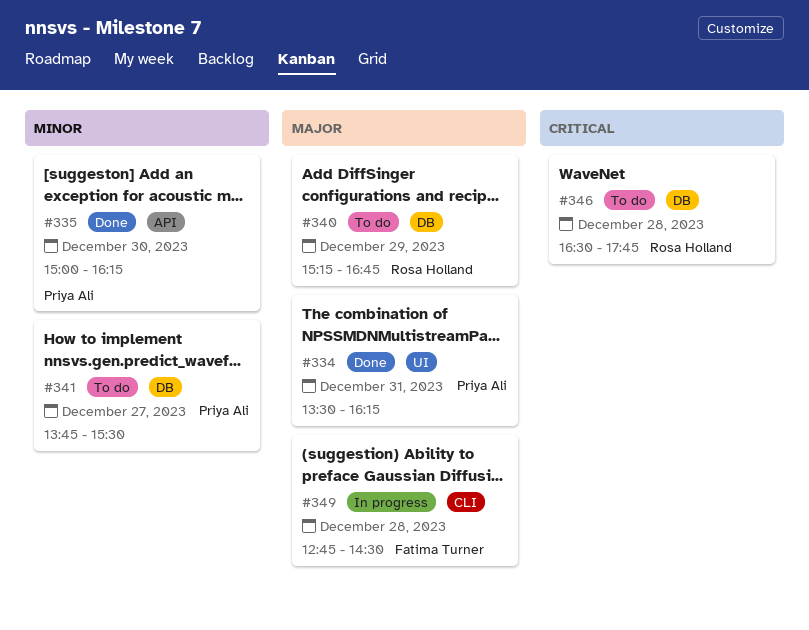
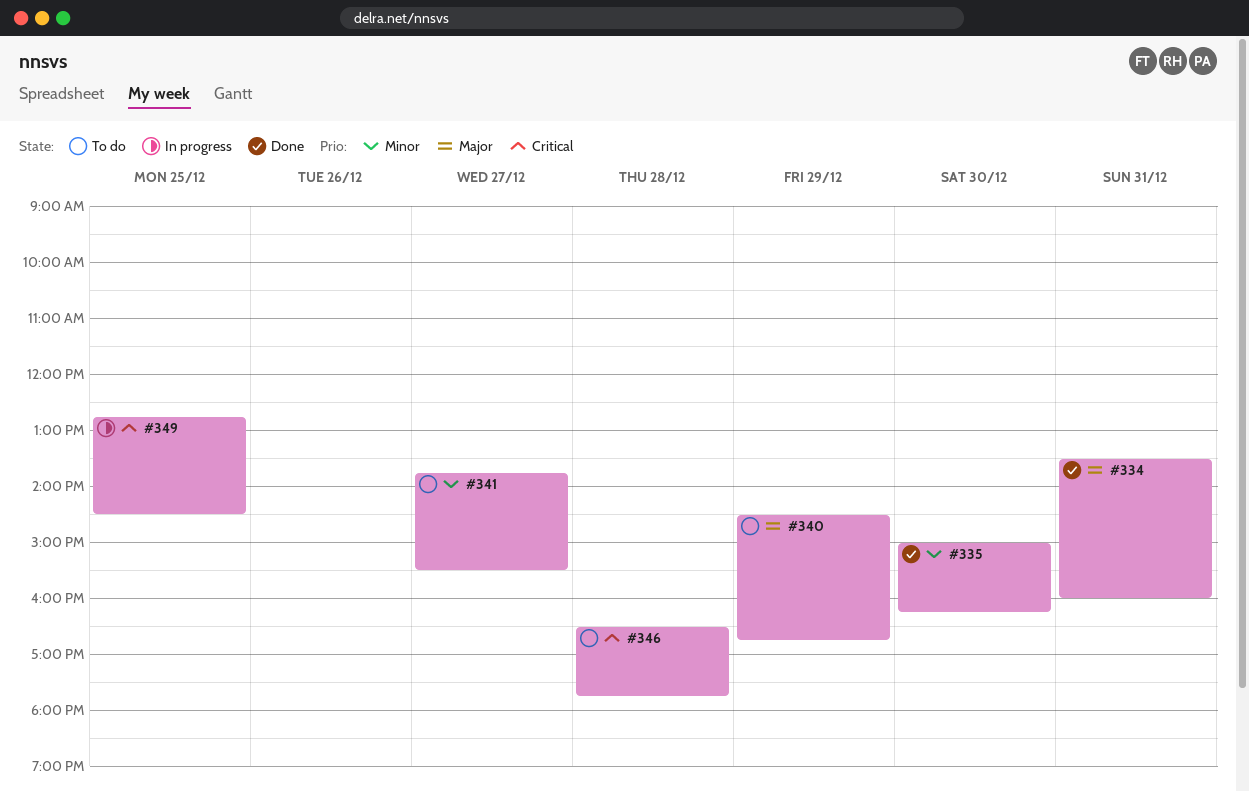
#334, ends: 16:15 -> 16:00
#340, begins: 15:15 -> 14:30
#349, priority: Major -> Critical
#349, day: Dec 28 -> Dec 25

